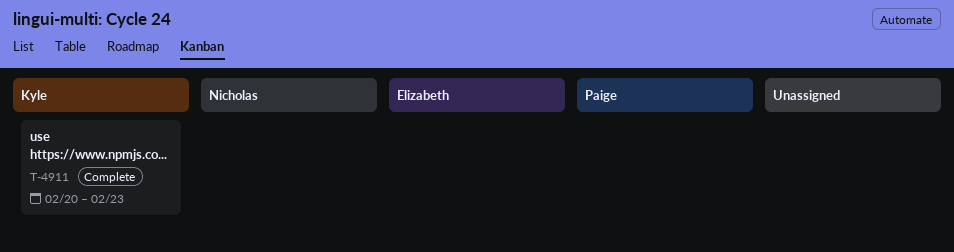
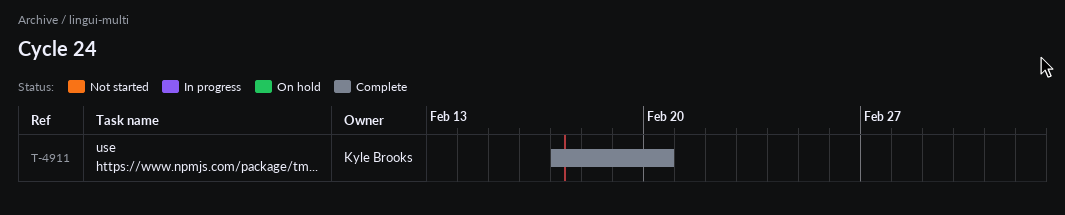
T-4911, start: Feb 20 -> Feb 17
T-4911, due: Feb 23 -> Feb 20

